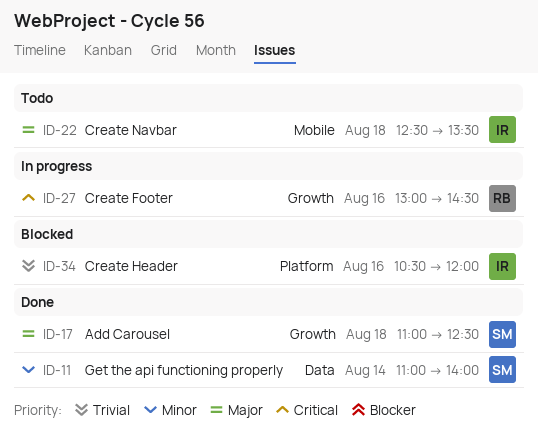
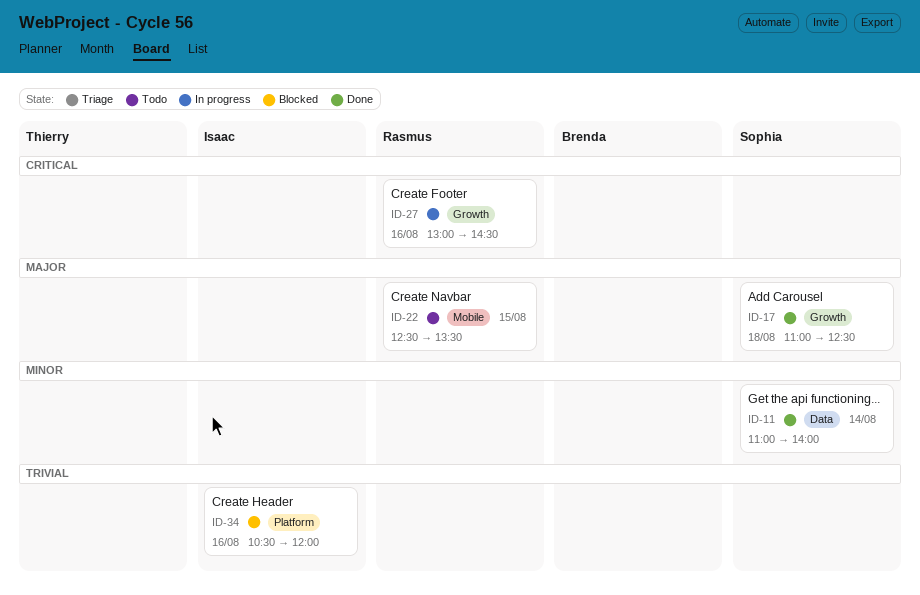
ID-22, owner: Isaac -> Rasmus
ID-22, day: Aug 18 -> Aug 15

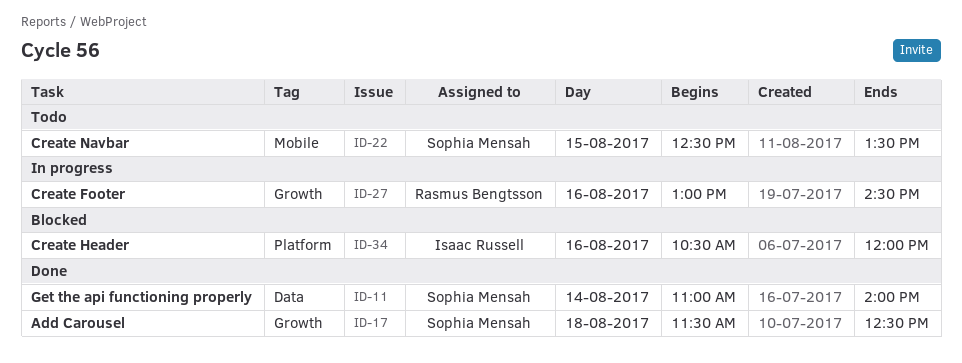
ID-17, begins: 11:00 -> 11:30
ID-22, owner: Rasmus Bengtsson -> Sophia Mensah

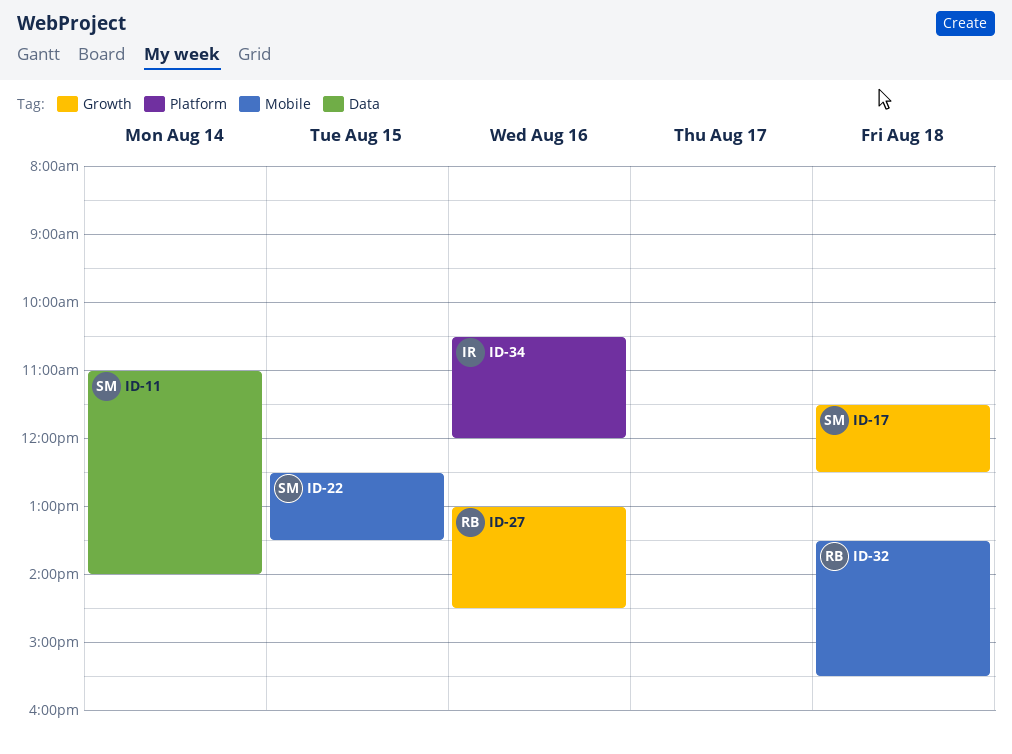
ID-32: none -> present

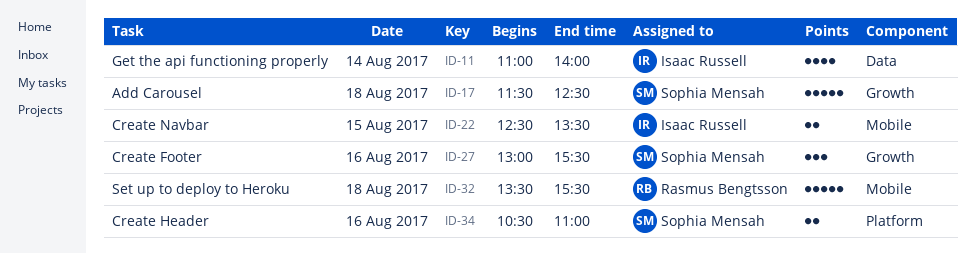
ID-11, owner: Sophia Mensah -> Isaac Russell
ID-22, owner: Sophia Mensah -> Isaac Russell
ID-27, owner: Rasmus Bengtsson -> Sophia Mensah
ID-27, ends: 14:30 -> 15:30
ID-34, owner: Isaac Russell -> Sophia Mensah
ID-34, ends: 12:00 -> 11:00

